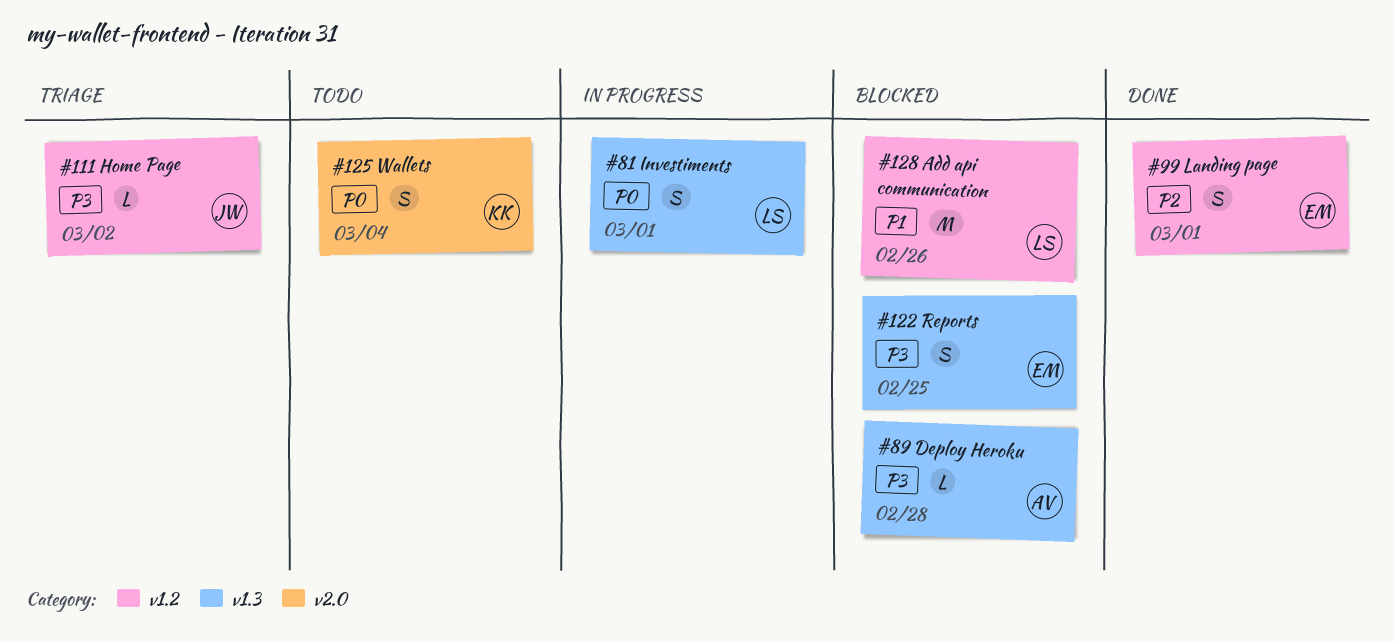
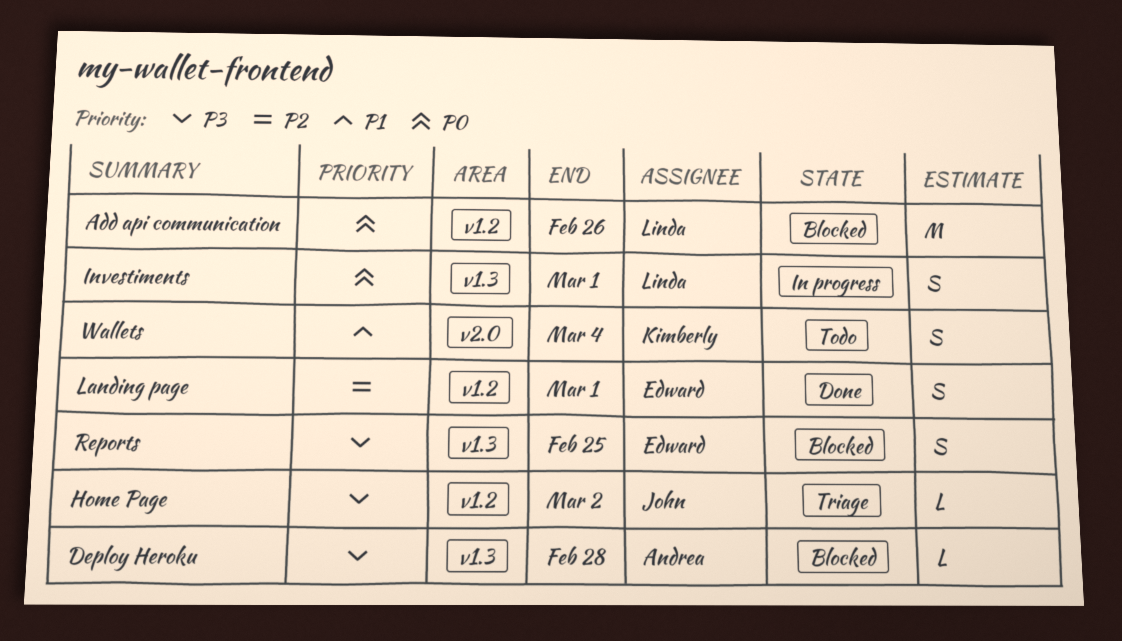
Add api communication, priority: P1 -> P0
Wallets, priority: P0 -> P1

